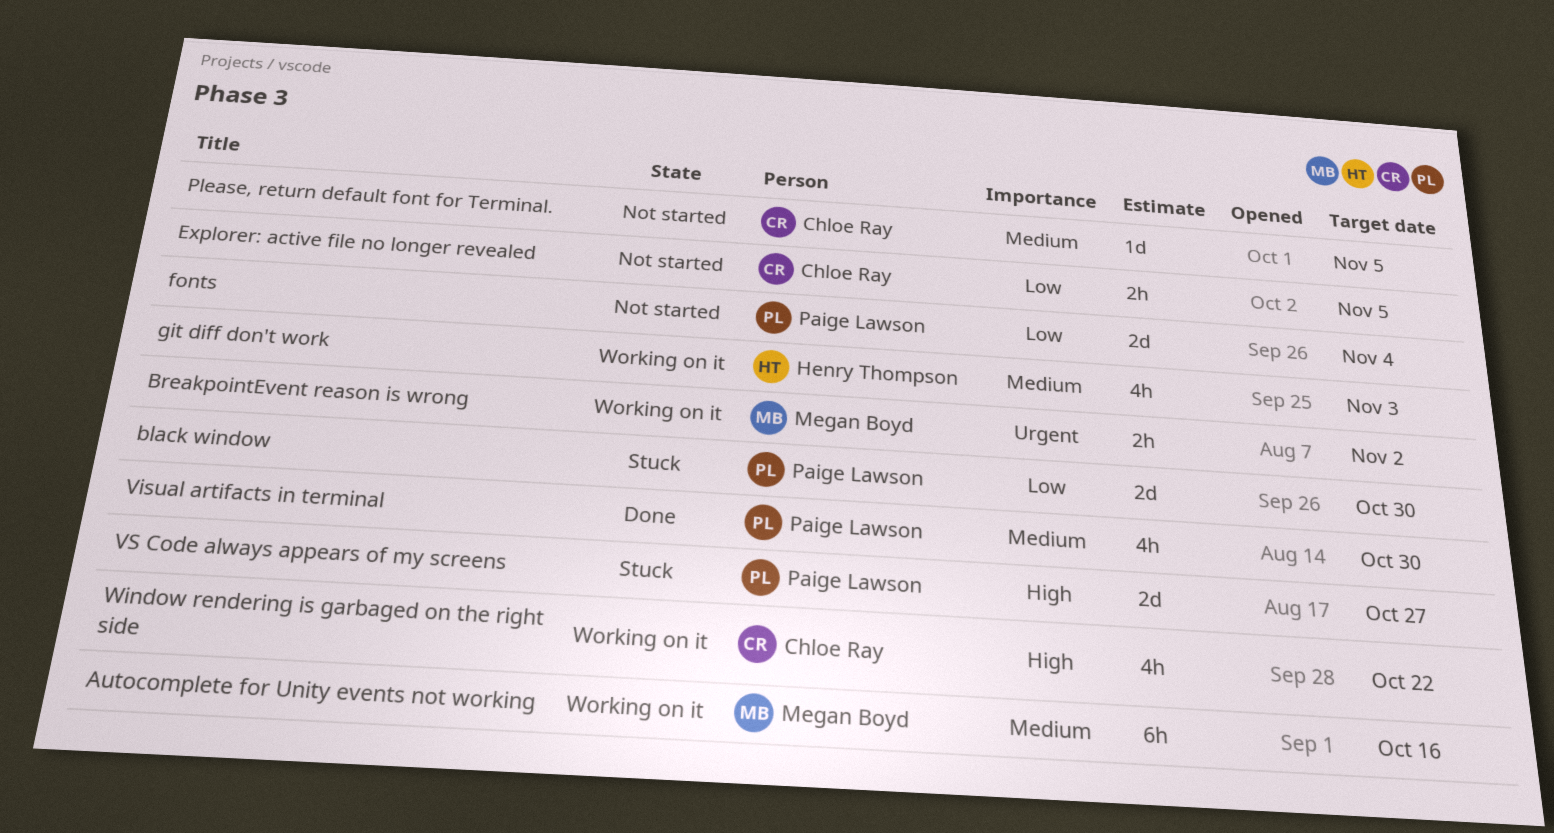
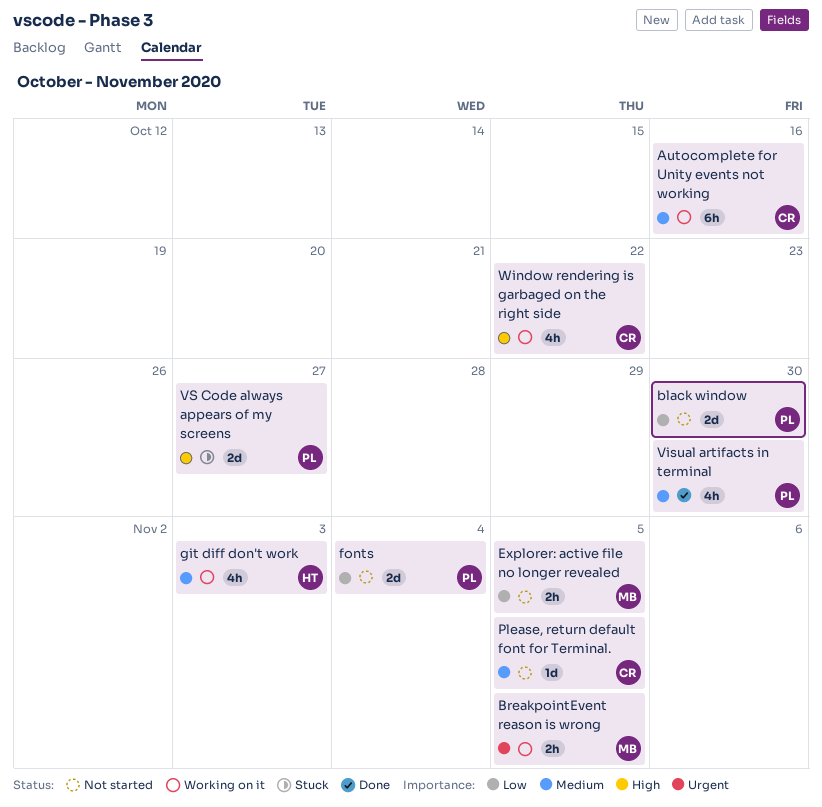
Autocomplete for Unity events not working, owner: Megan Boyd -> Chloe Ray
black window, status: Stuck -> Not started
BreakpointEvent reason is wrong, due: Nov 2 -> Nov 5
Explorer: active file no longer revealed, owner: Chloe Ray -> Megan Boyd

